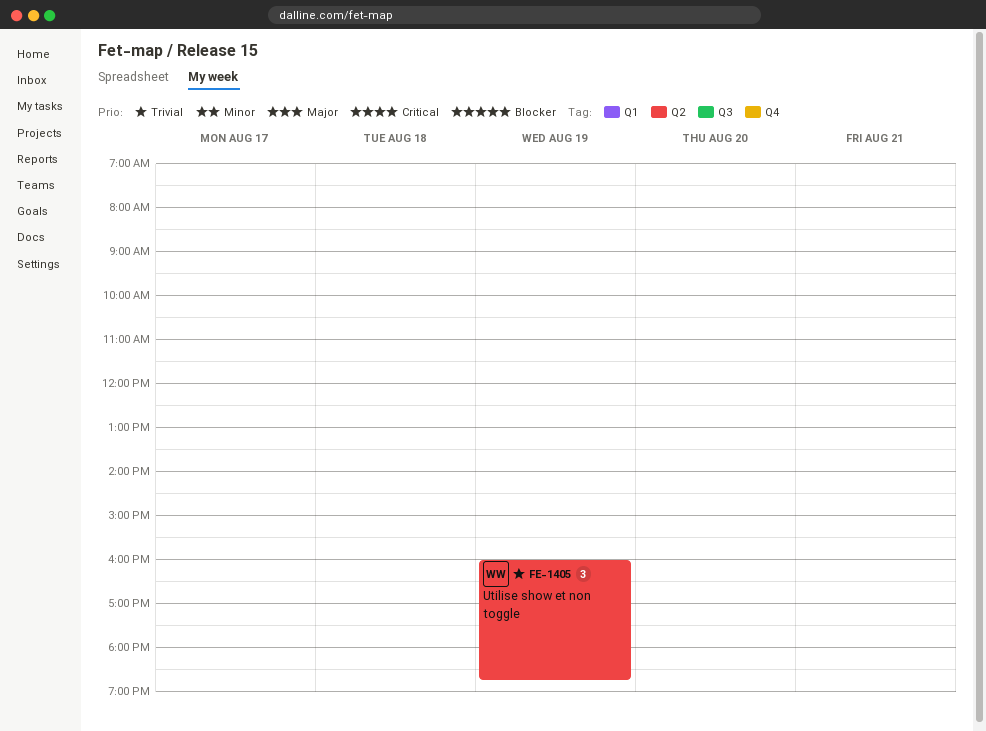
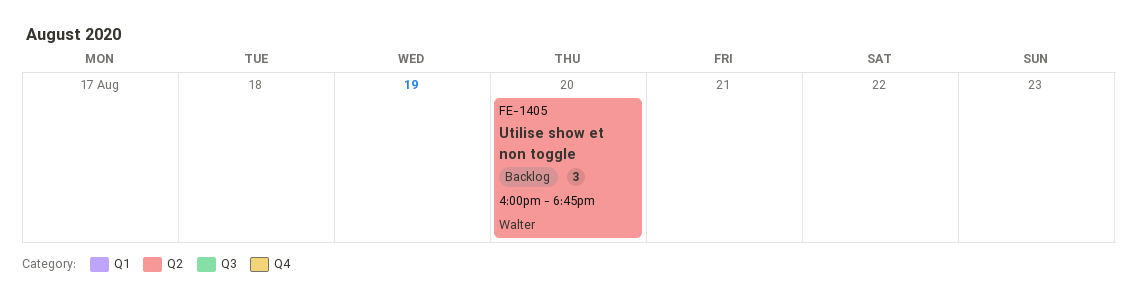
FE-1405, day: Aug 19 -> Aug 20

